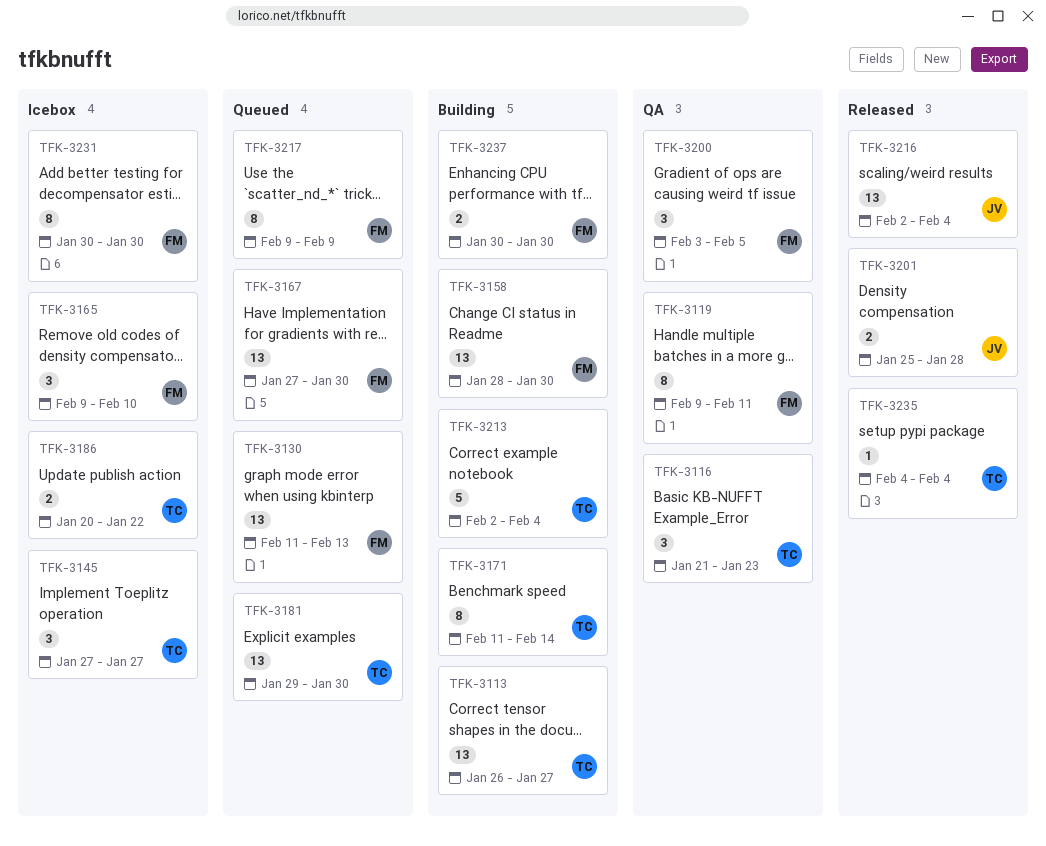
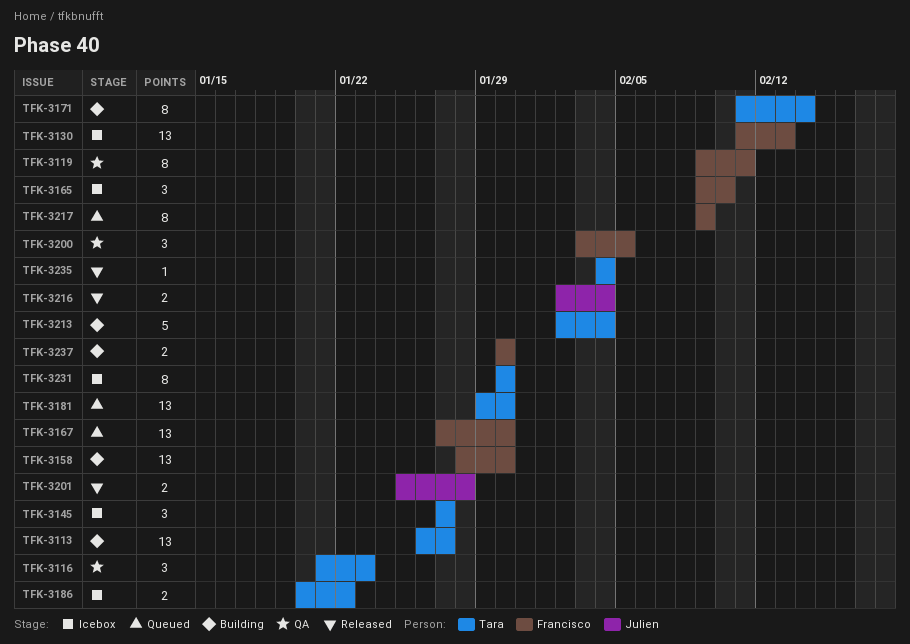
TFK-3130, status: Queued -> Icebox
TFK-3216, estimate: 13 -> 2
TFK-3231, owner: Francisco -> Tara

